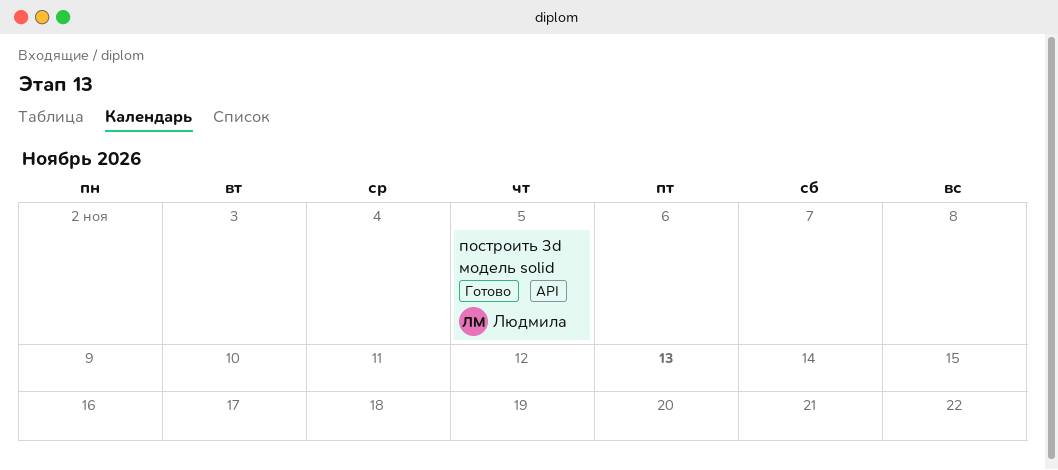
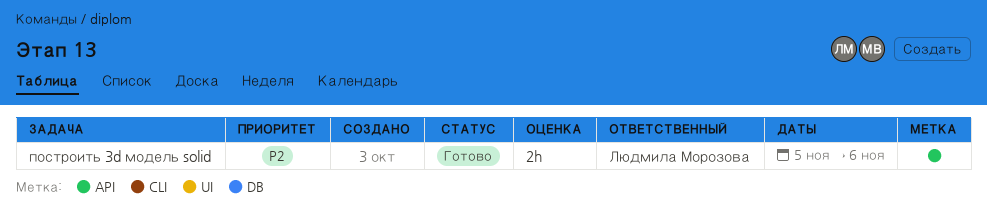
построить 3d модель solid, due: Nov 5 -> Nov 6

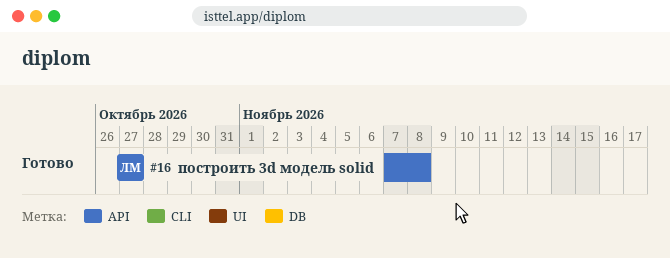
построить 3d модель solid, start: Nov 5 -> Nov 7
построить 3d модель solid, due: Nov 6 -> Nov 8

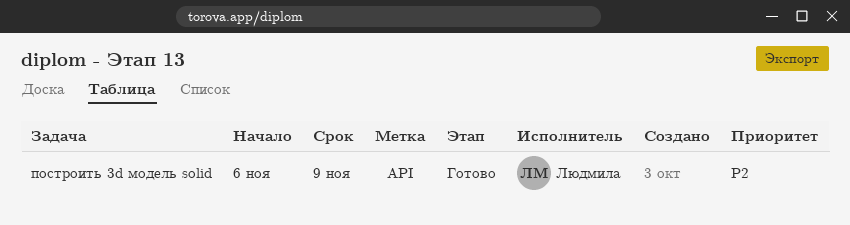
построить 3d модель solid, start: Nov 7 -> Nov 6
построить 3d модель solid, due: Nov 8 -> Nov 9

